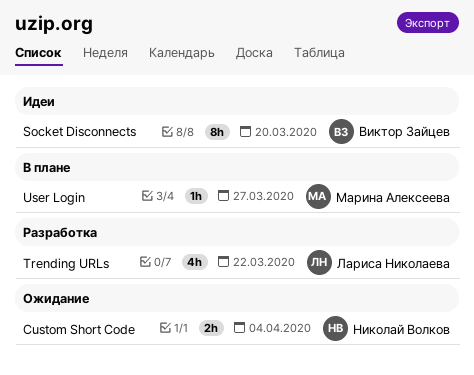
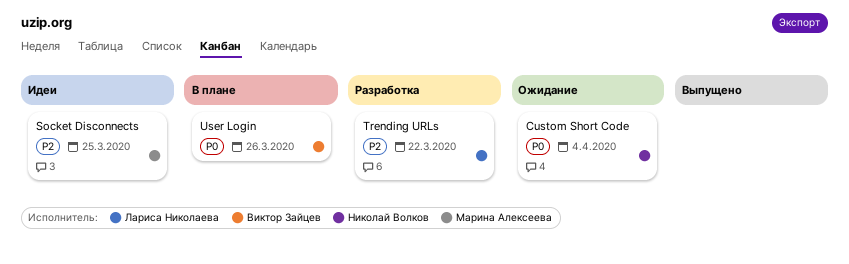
Socket Disconnects, owner: Виктор Зайцев -> Марина Алексеева
Socket Disconnects, due: Mar 20 -> Mar 25
User Login, owner: Марина Алексеева -> Виктор Зайцев
User Login, due: Mar 27 -> Mar 26

